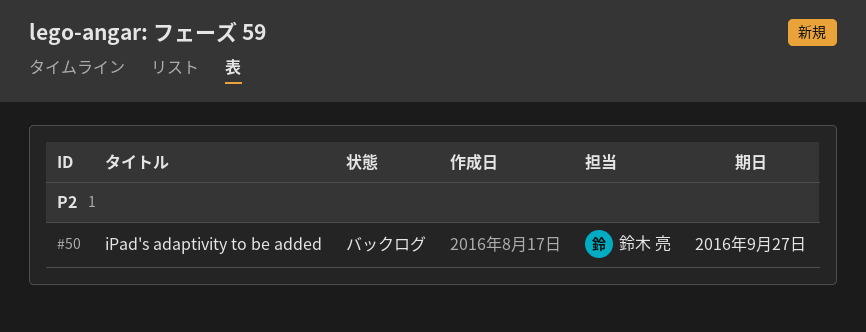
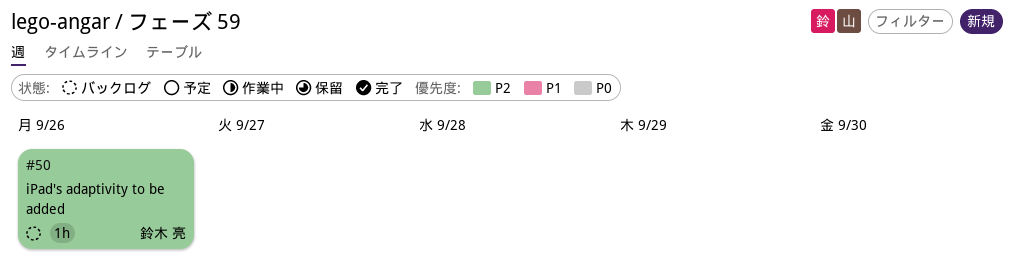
#50, due: Sep 27 -> Sep 26

